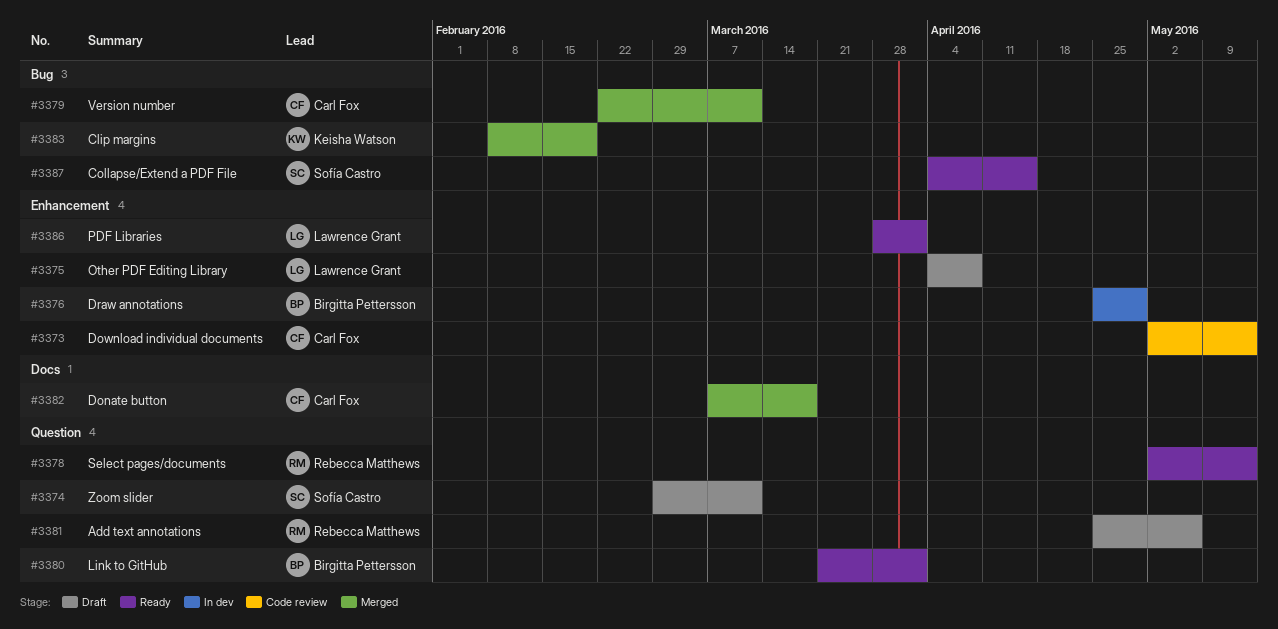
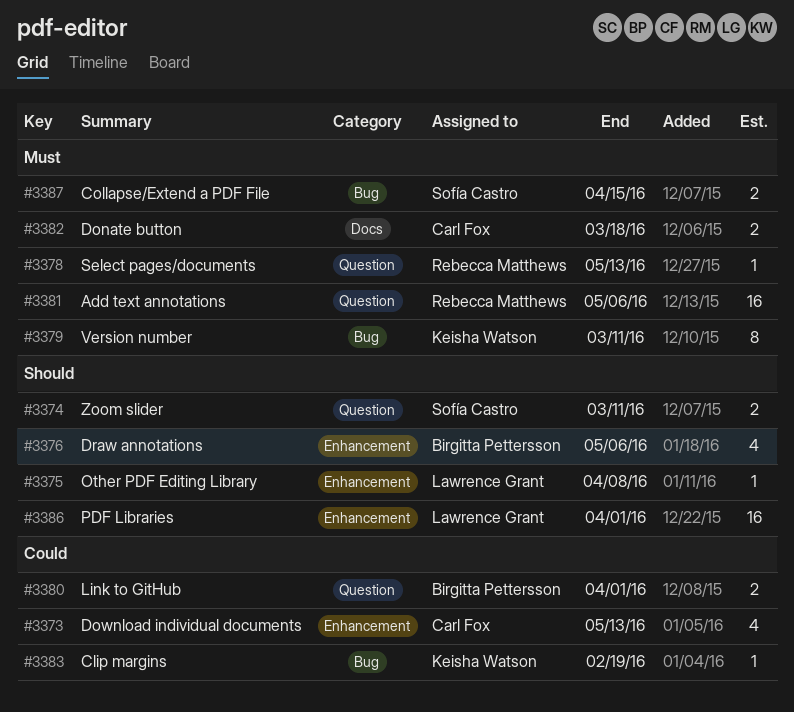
#3376, due: Apr 29 -> May 6
#3379, owner: Carl Fox -> Keisha Watson

